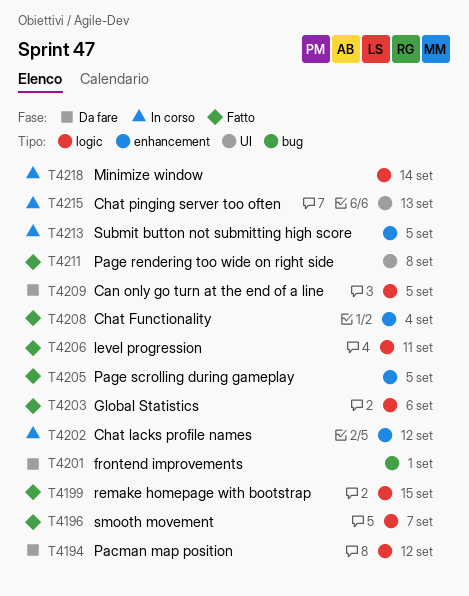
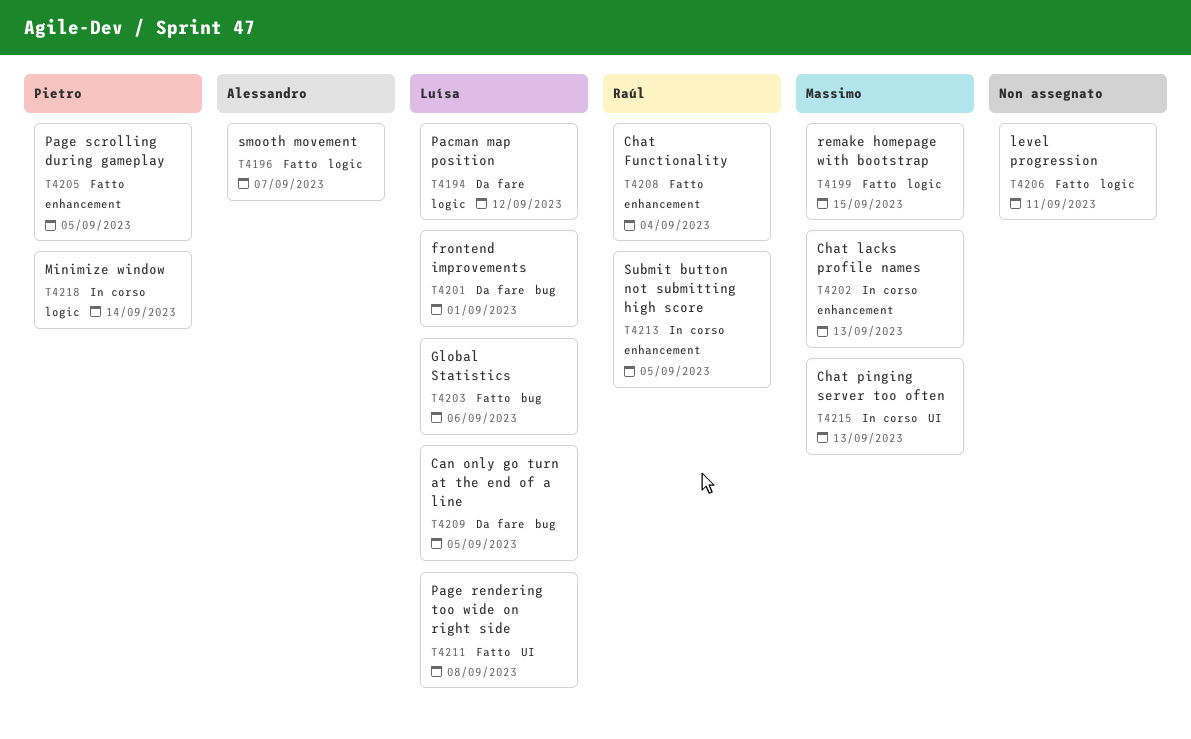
T4202, due: Sep 12 -> Sep 13
T4203, label: logic -> bug
T4209, label: logic -> bug

